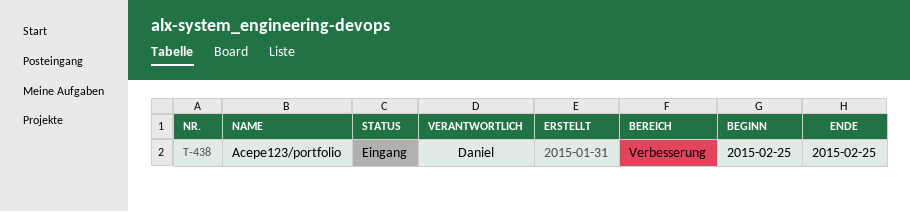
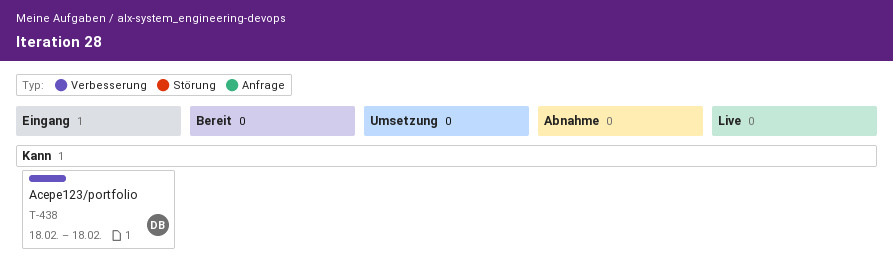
T-438, start: Feb 25 -> Feb 18
T-438, due: Feb 25 -> Feb 18

